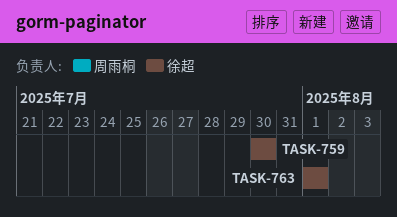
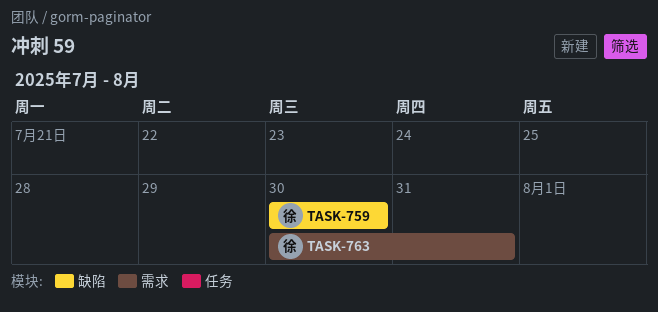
TASK-763, start: Aug 1 -> Jul 30
TASK-763, due: Aug 1 -> Jul 31

